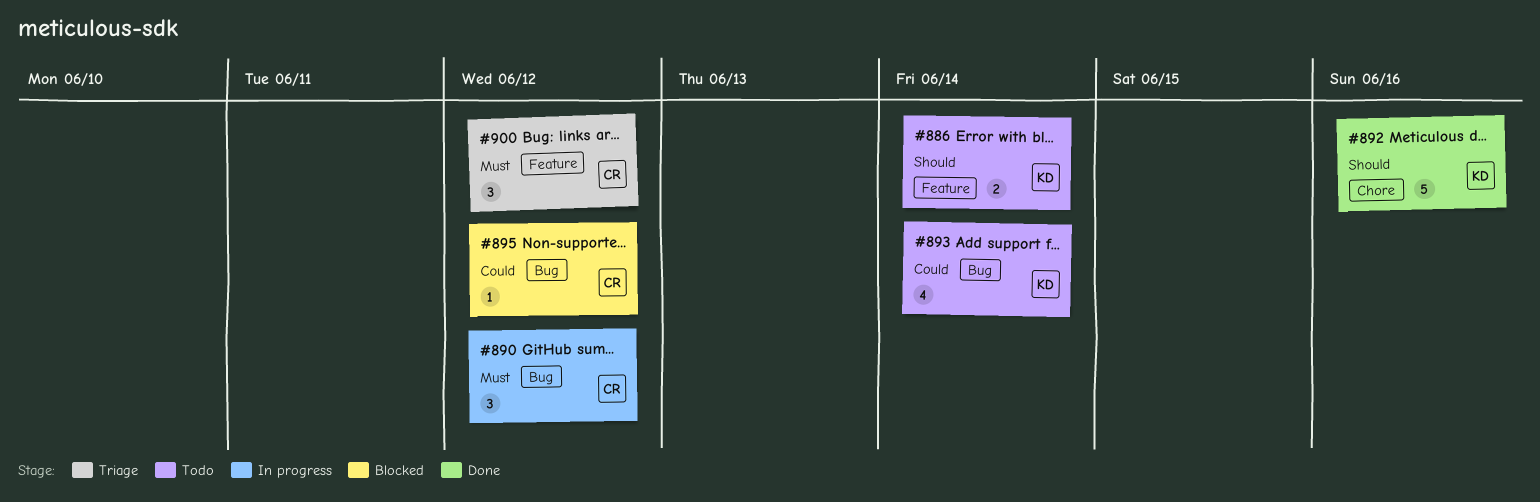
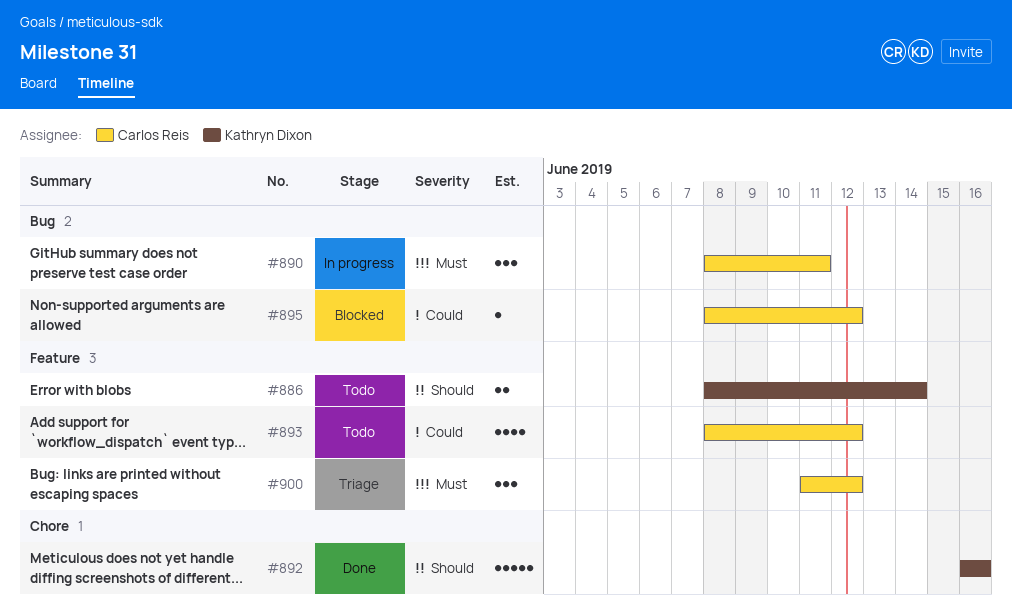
#890, due: Jun 12 -> Jun 11
#893, owner: Kathryn Dixon -> Carlos Reis
#893, label: Bug -> Feature
#893, due: Jun 14 -> Jun 12

